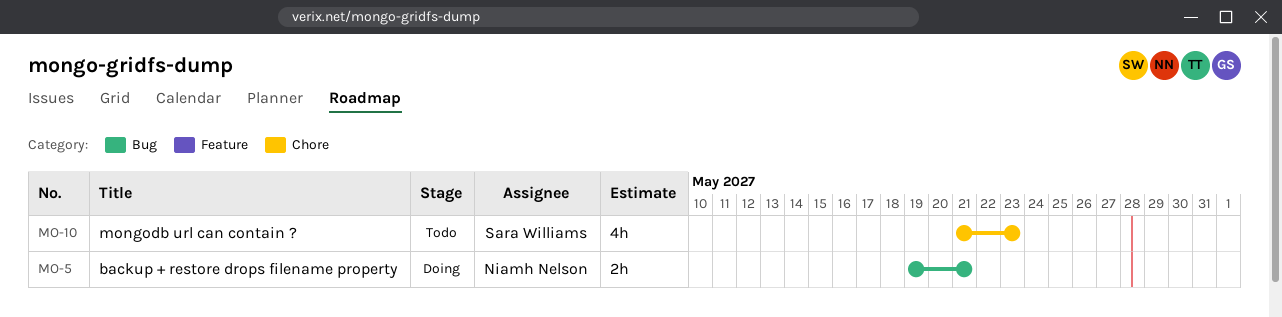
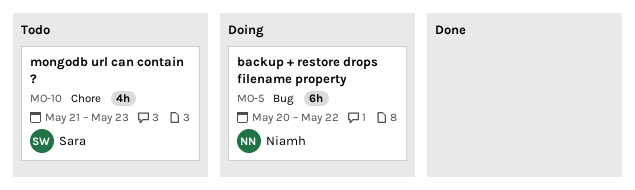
MO-5, estimate: 2h -> 6h
MO-5, start: May 19 -> May 20
MO-5, due: May 21 -> May 22

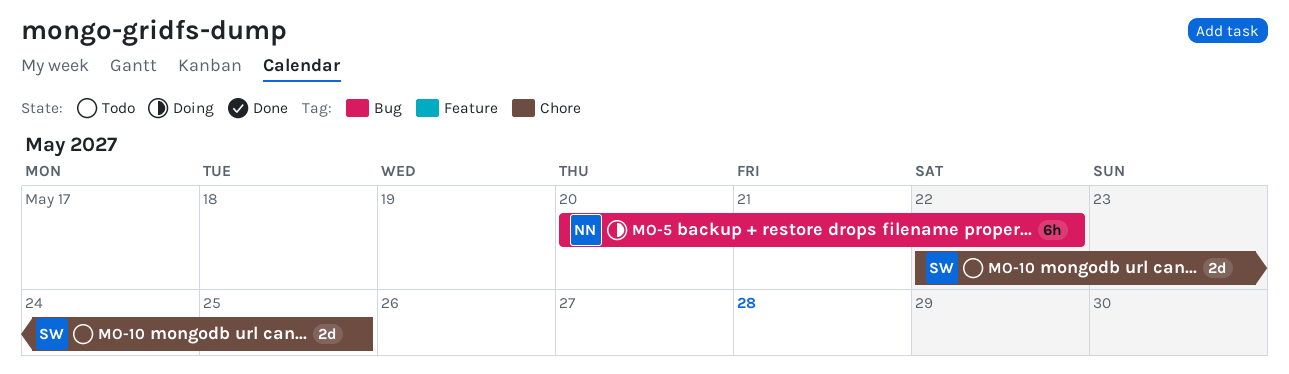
MO-10, estimate: 4h -> 2d
MO-10, start: May 21 -> May 22
MO-10, due: May 23 -> May 25

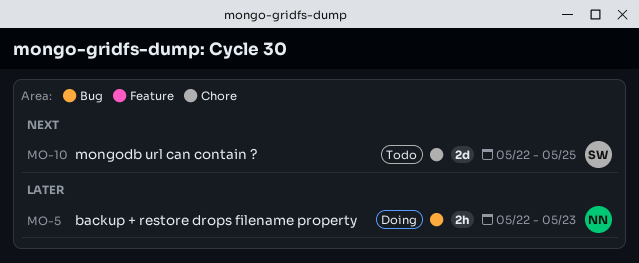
MO-5, estimate: 6h -> 2h
MO-5, start: May 20 -> May 22
MO-5, due: May 22 -> May 23

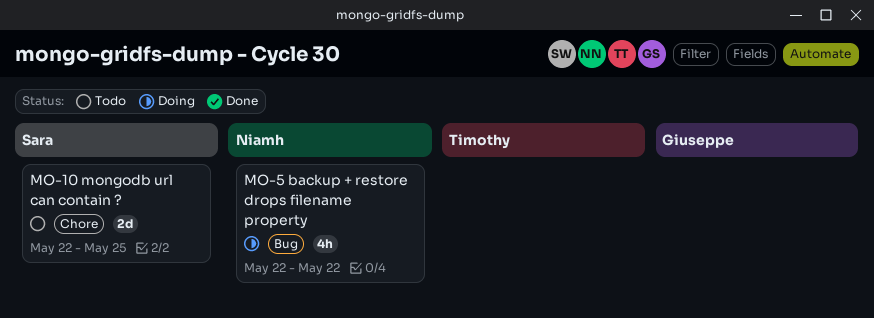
MO-5, estimate: 2h -> 4h
MO-5, due: May 23 -> May 22

